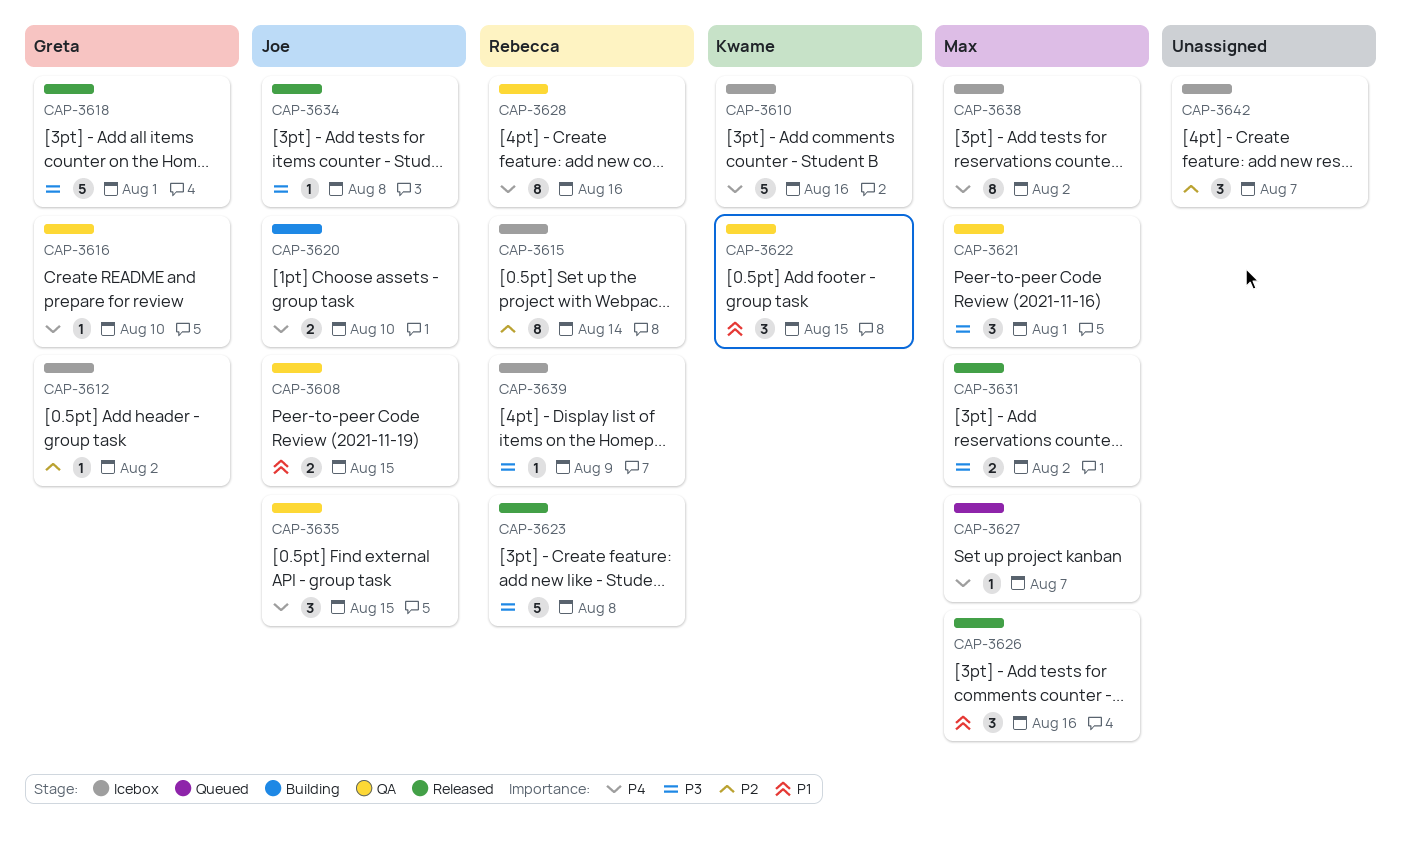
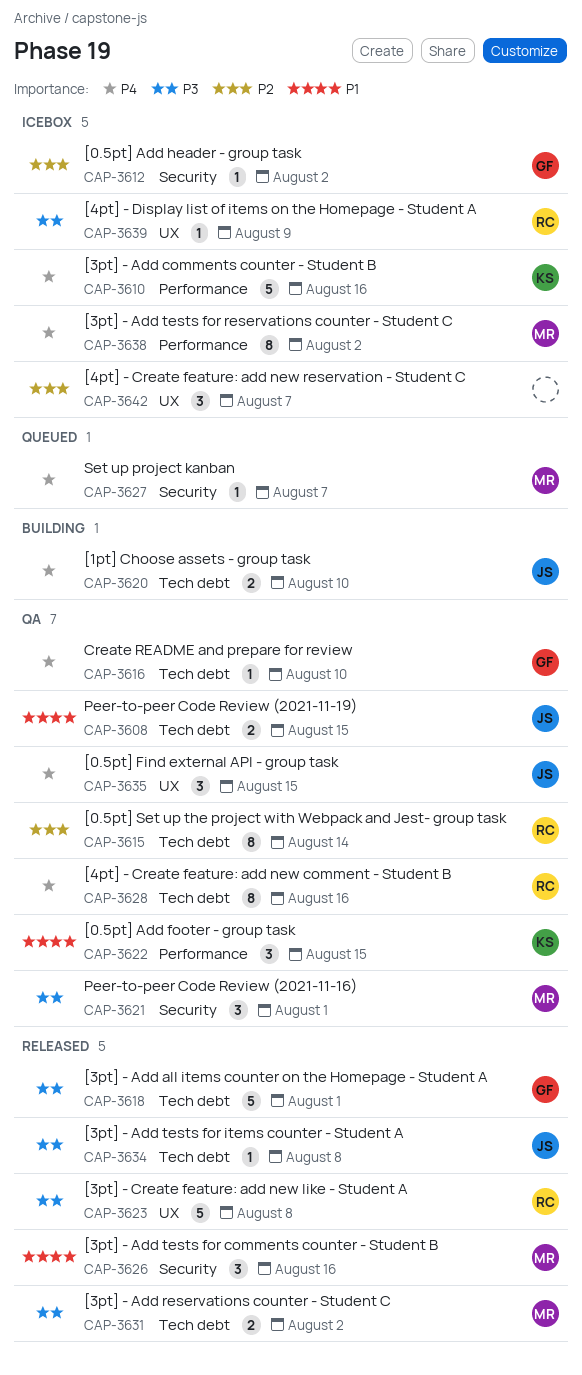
CAP-3615, status: Icebox -> QA

